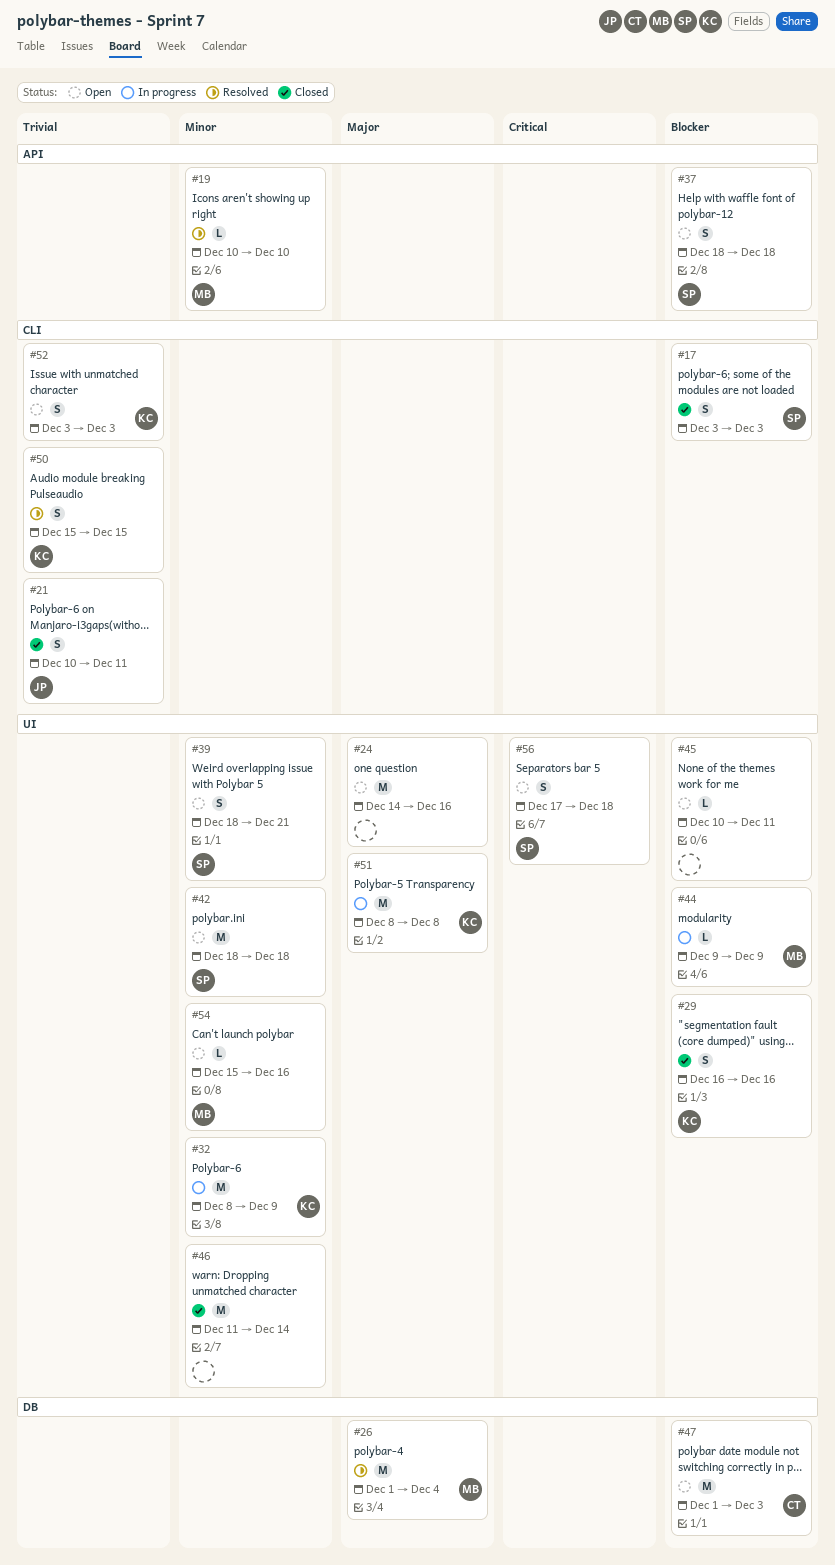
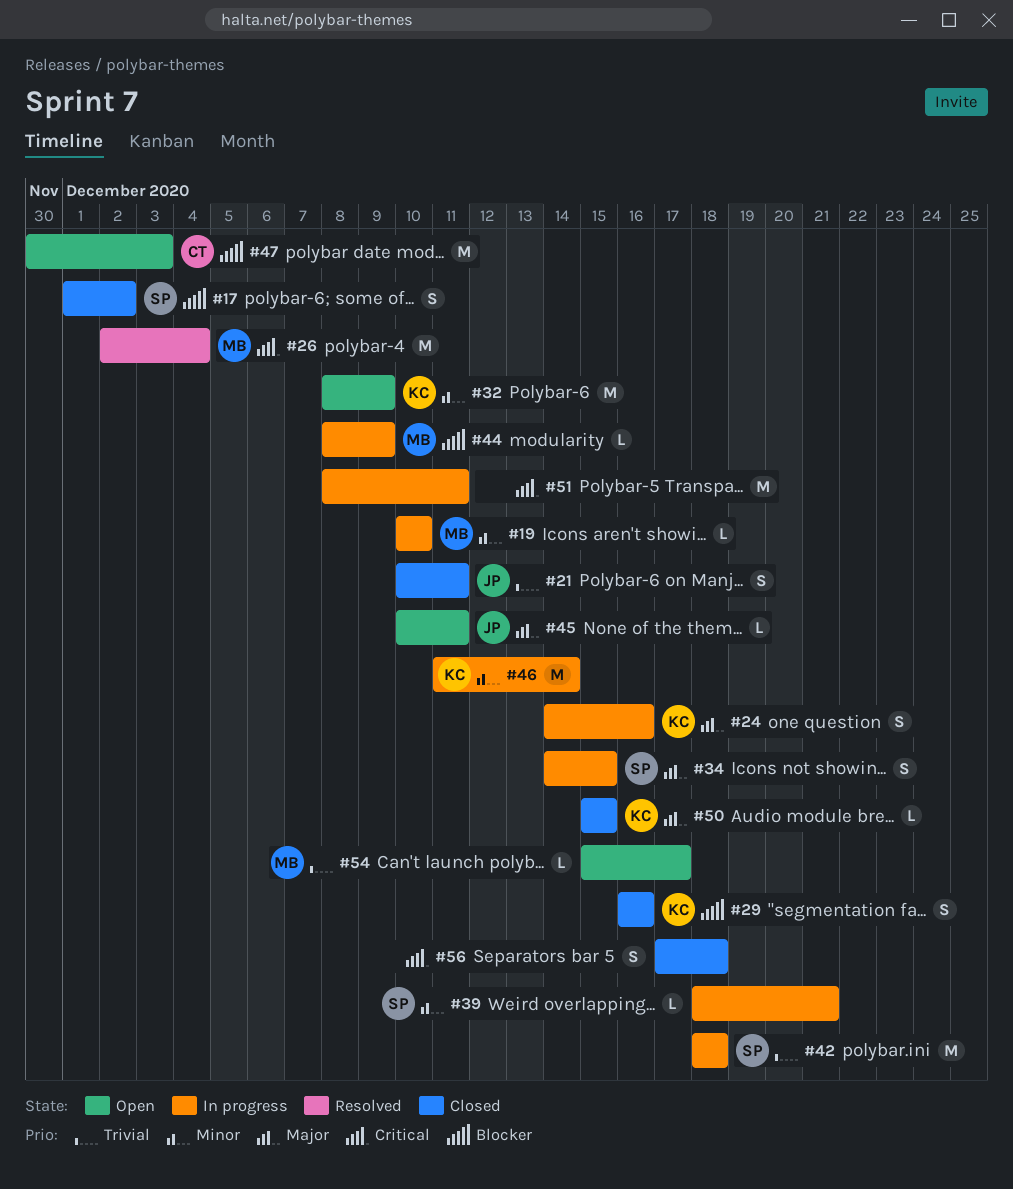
#17, start: Dec 3 -> Dec 1
#17, due: Dec 3 -> Dec 2
#19, status: Resolved -> In progress
#24, status: Open -> In progress
#24, owner: none -> KC
#24, estimate: M -> S
#26, priority: Major -> Critical
#26, start: Dec 1 -> Dec 2
#32, status: In progress -> Open
#34: none -> present
#37: present -> none
#39, status: Open -> In progress
#39, estimate: S -> L
#42, status: Open -> In progress
#42, priority: Minor -> Trivial
#44, start: Dec 9 -> Dec 8
#45, owner: none -> JP
#45, priority: Blocker -> Major
#46, status: Closed -> In progress
#46, owner: none -> KC
#47, start: Dec 1 -> Nov 30
#50, status: Resolved -> Closed
#50, priority: Trivial -> Major
#50, estimate: S -> L
#51, owner: KC -> none
#51, priority: Major -> Critical
#51, due: Dec 8 -> Dec 11
#52: present -> none
#54, priority: Minor -> Trivial
#54, due: Dec 16 -> Dec 17
#56, status: Open -> Closed
#56, owner: SP -> none

